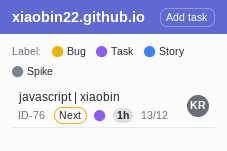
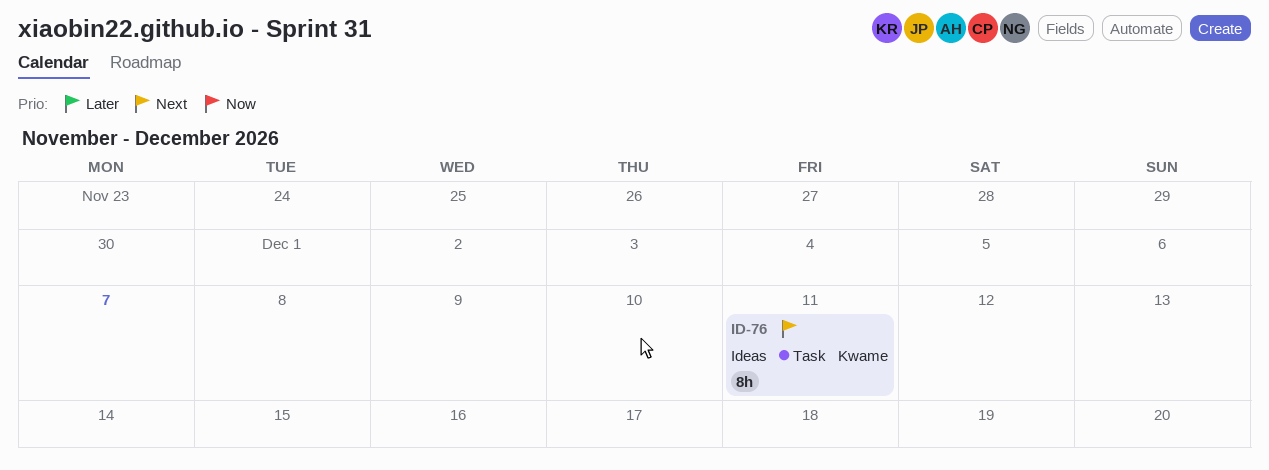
ID-76, estimate: 1h -> 8h
ID-76, due: Dec 13 -> Dec 11

